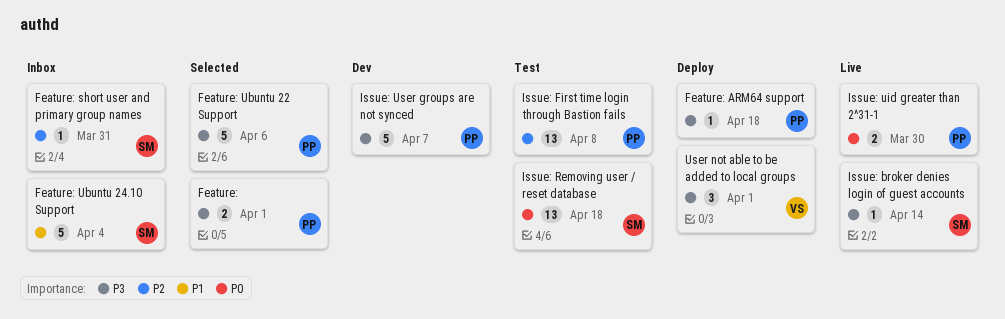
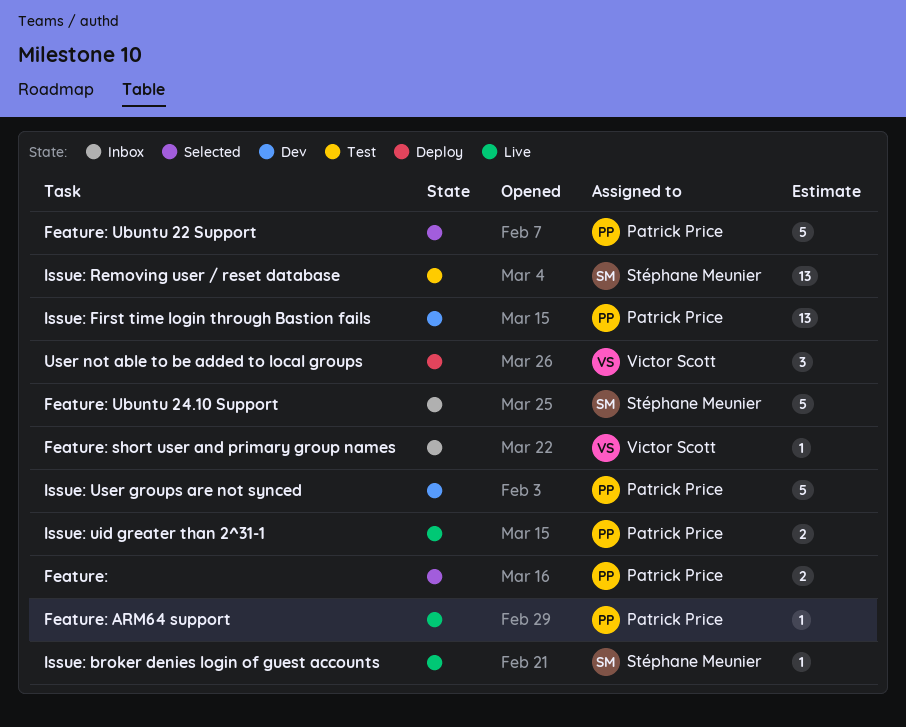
Feature: ARM64 support, status: Deploy -> Live
Feature: short user and primary group names, owner: Stéphane Meunier -> Victor Scott
Issue: First time login through Bastion fails, status: Test -> Dev

